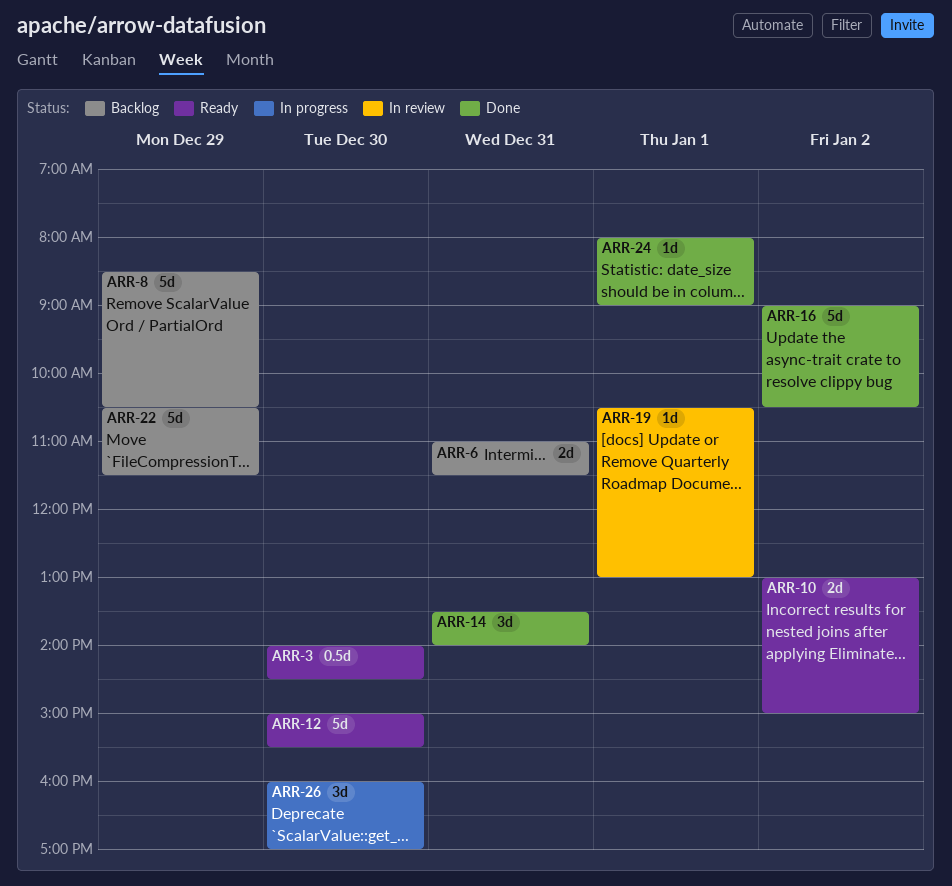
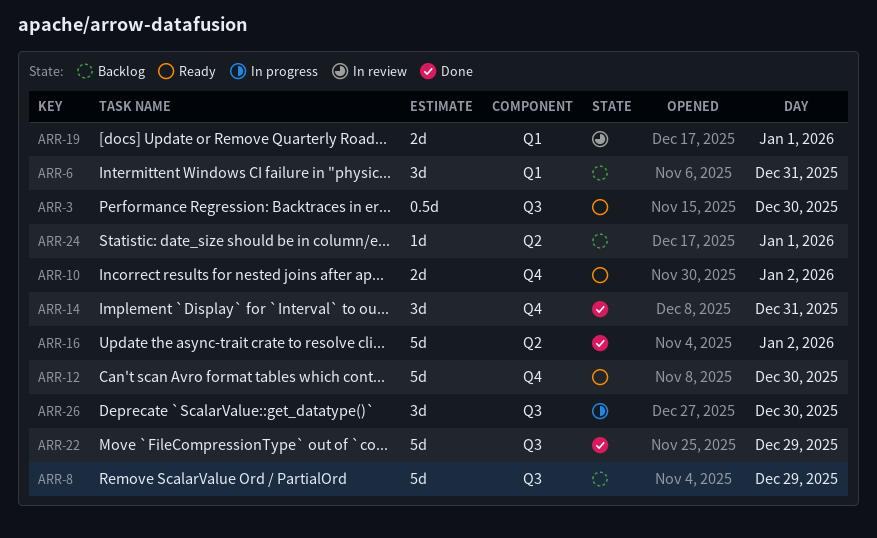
ARR-6, estimate: 2d -> 3d
ARR-19, estimate: 1d -> 2d
ARR-22, status: Backlog -> Done
ARR-24, status: Done -> Backlog

